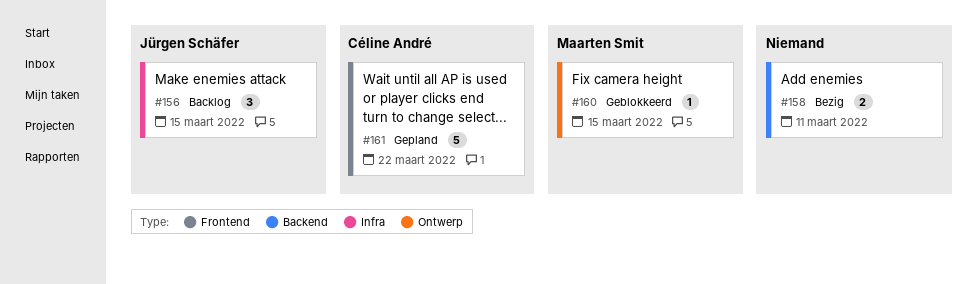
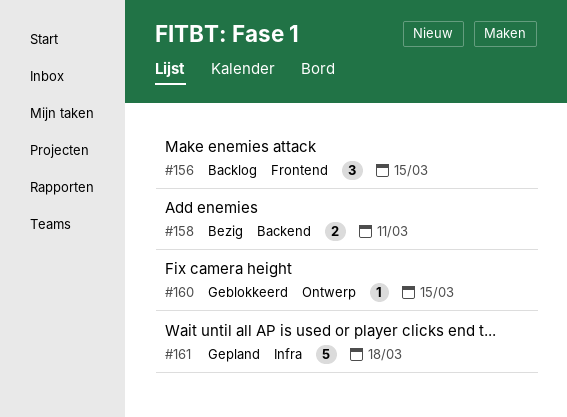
#156, label: Infra -> Frontend
#161, label: Frontend -> Infra
#161, due: Mar 22 -> Mar 18

